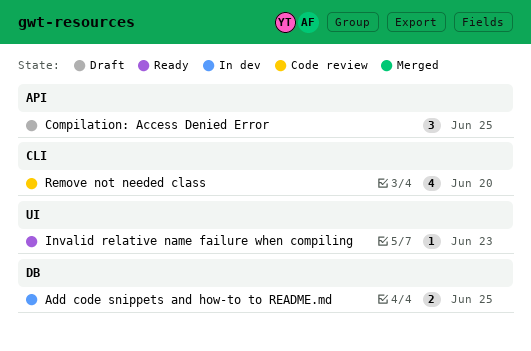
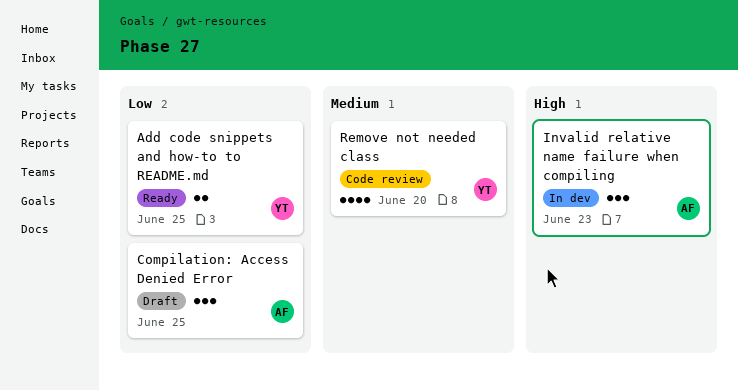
Add code snippets and how-to to README.md, status: In dev -> Ready
Invalid relative name failure when compiling, status: Ready -> In dev
Invalid relative name failure when compiling, estimate: 1 -> 3

